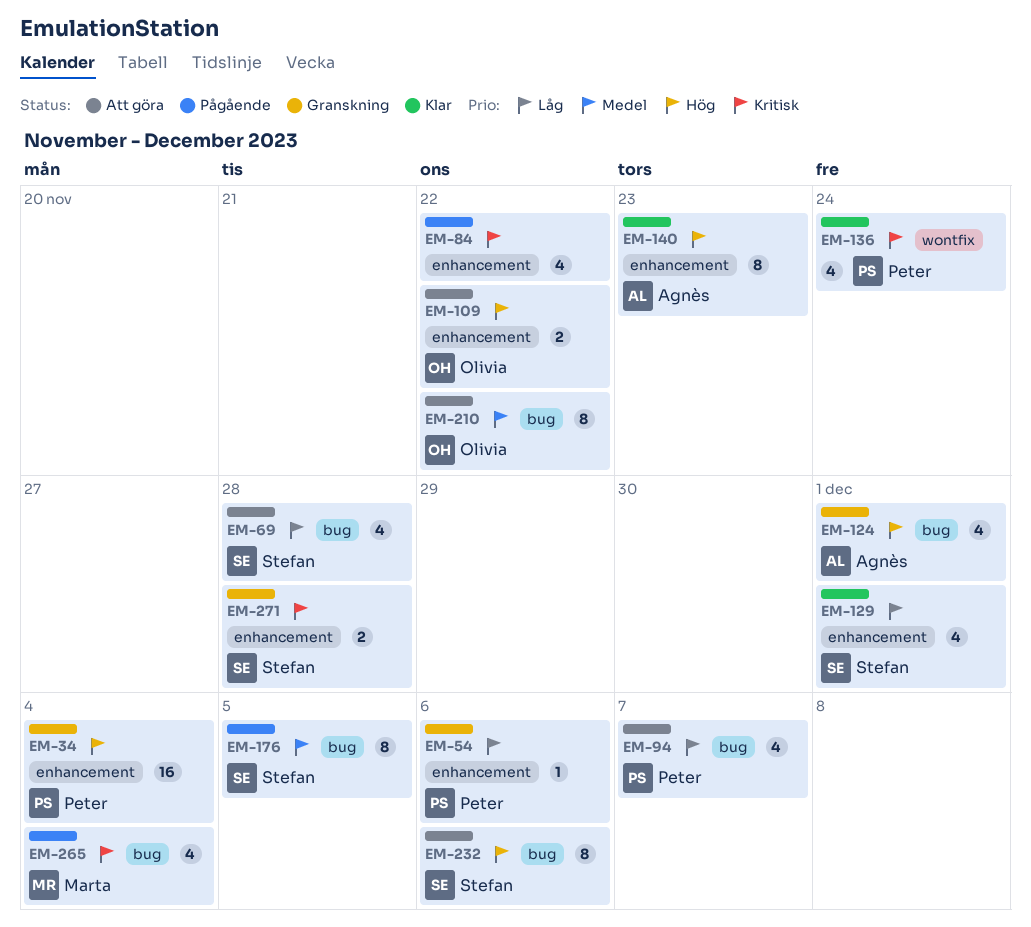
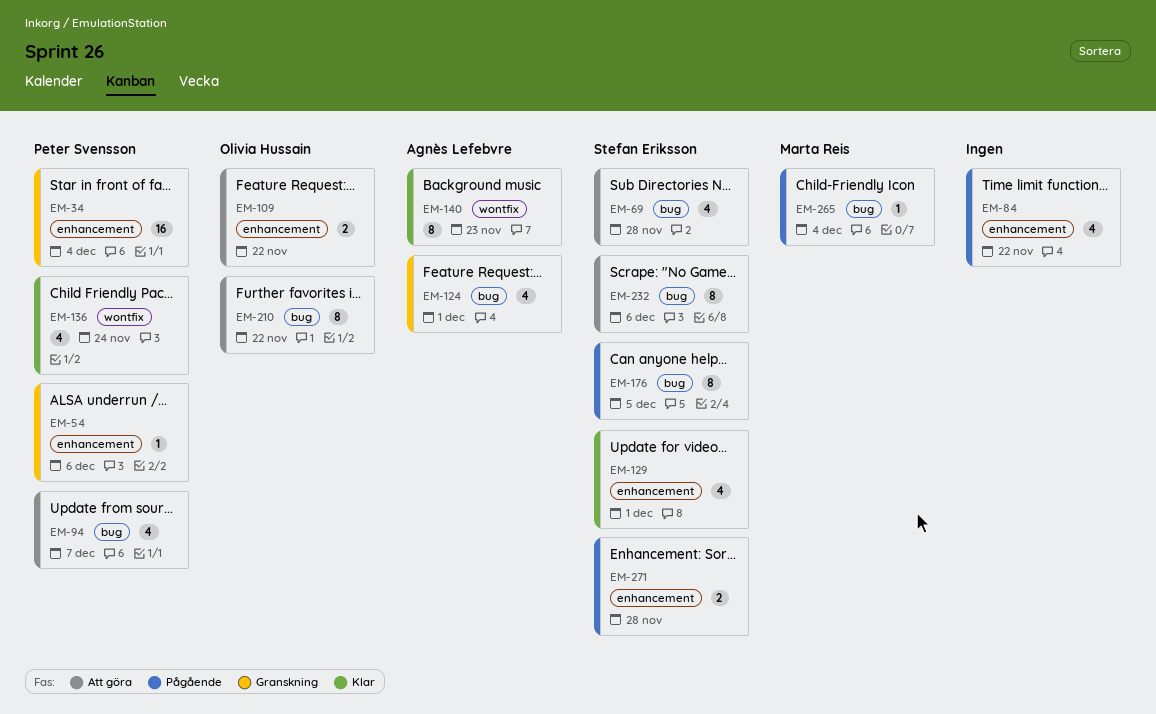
EM-140, label: enhancement -> wontfix
EM-265, estimate: 4 -> 1
EM-271, status: Granskning -> Pågående

